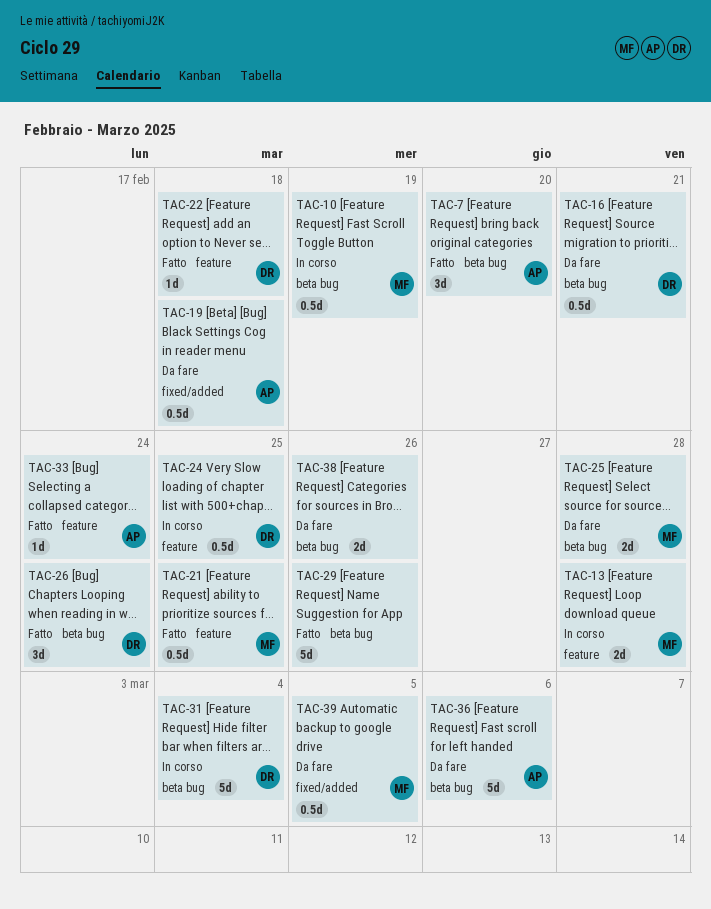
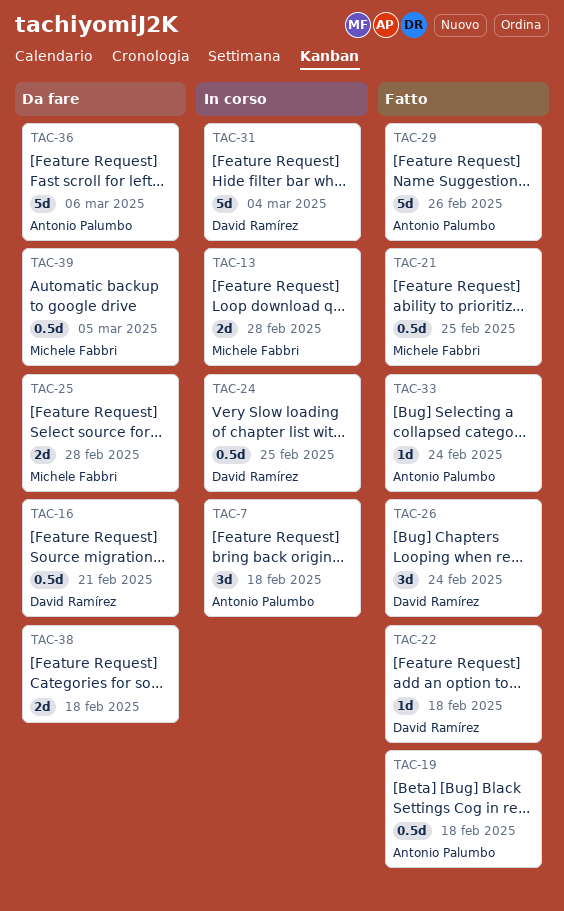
TAC-7, status: Fatto -> In corso
TAC-7, due: Feb 20 -> Feb 18
TAC-10: present -> none
TAC-19, status: Da fare -> Fatto
TAC-29, owner: none -> Antonio Palumbo
TAC-38, due: Feb 26 -> Feb 18

